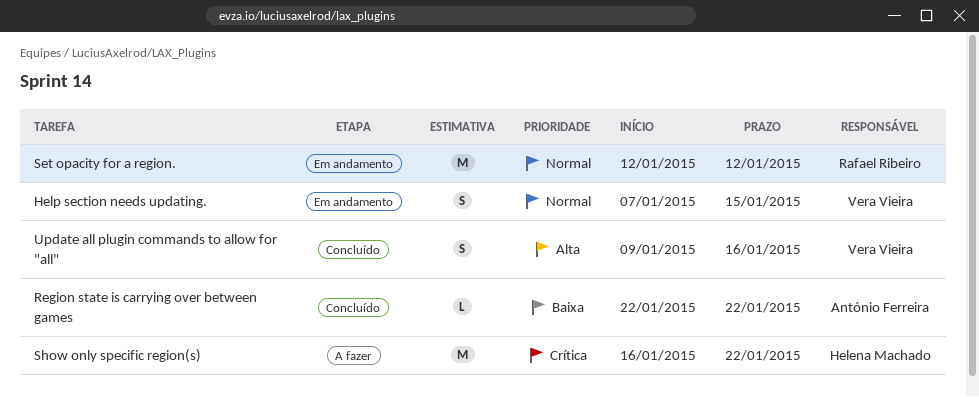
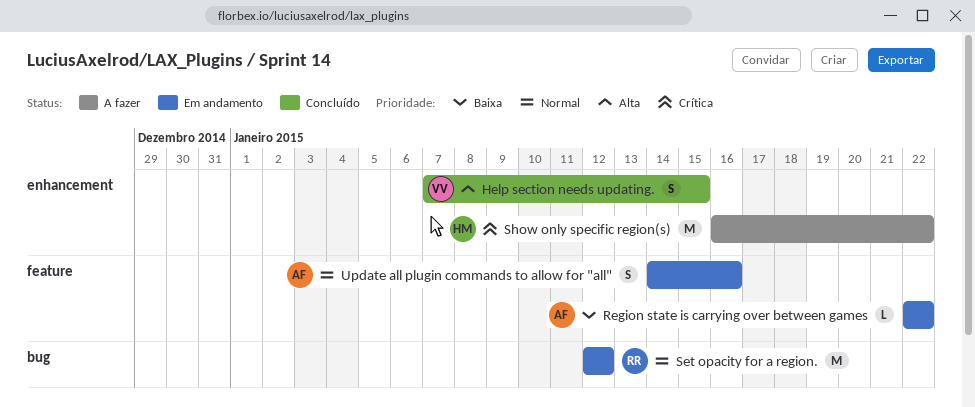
Help section needs updating., status: Em andamento -> Concluído
Help section needs updating., priority: Normal -> Alta
Region state is carrying over between games, status: Concluído -> Em andamento
Update all plugin commands to allow for "all", status: Concluído -> Em andamento
Update all plugin commands to allow for "all", owner: Vera Vieira -> António Ferreira
Update all plugin commands to allow for "all", priority: Alta -> Normal
Update all plugin commands to allow for "all", start: Jan 9 -> Jan 14

